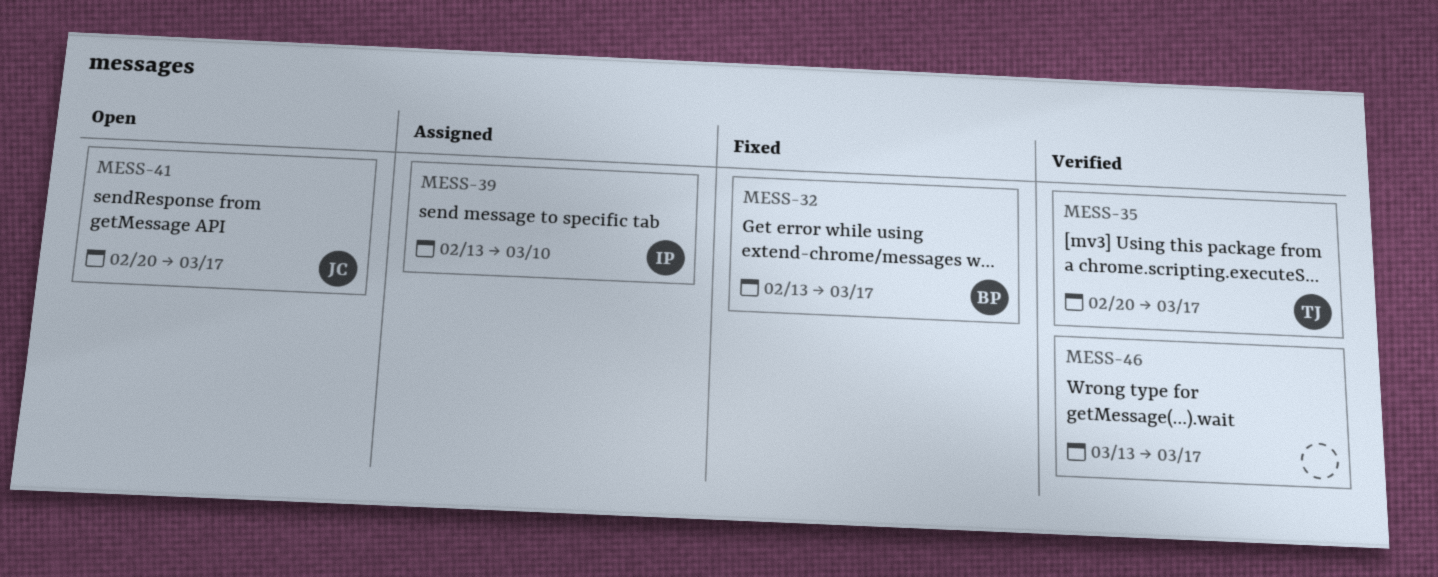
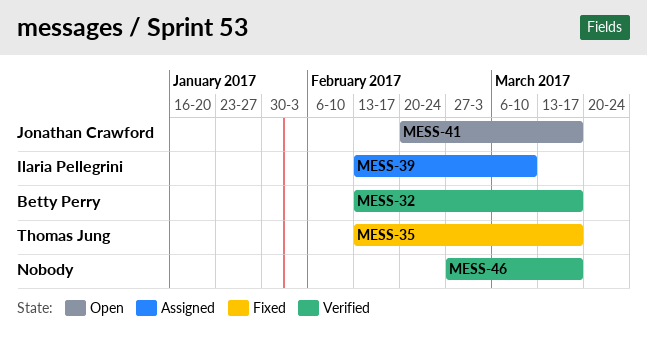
MESS-32, status: Fixed -> Verified
MESS-35, status: Verified -> Fixed
MESS-35, start: Feb 20 -> Feb 13
MESS-46, start: Mar 13 -> Feb 27

